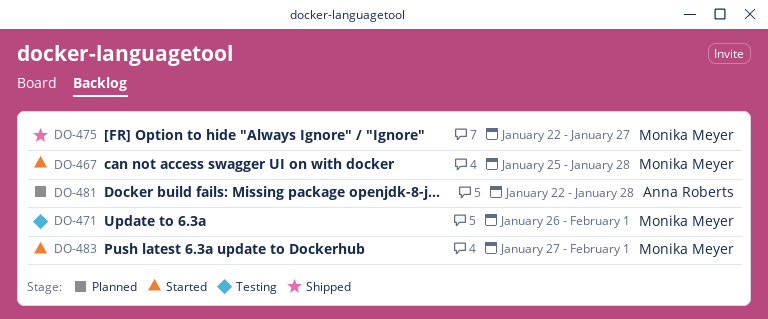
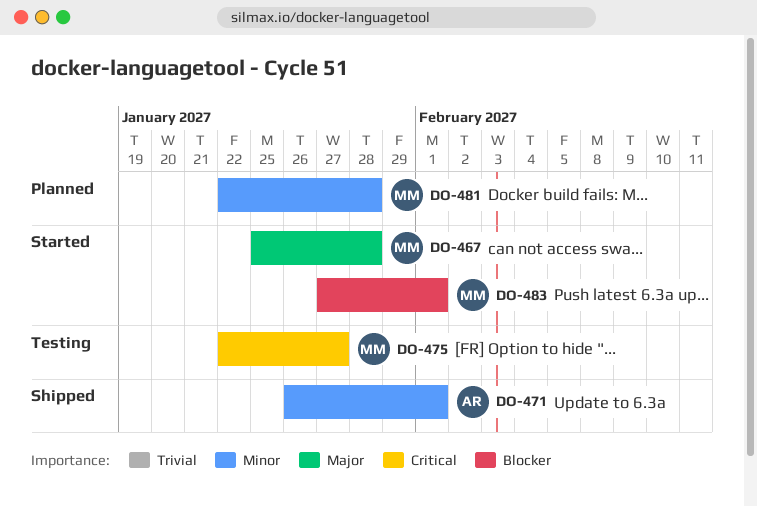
DO-471, status: Testing -> Shipped
DO-471, owner: Monika Meyer -> Anna Roberts
DO-475, status: Shipped -> Testing
DO-481, owner: Anna Roberts -> Monika Meyer

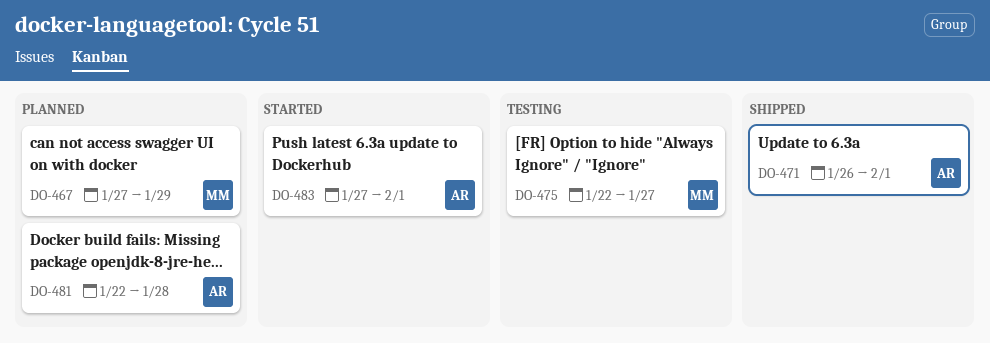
DO-467, status: Started -> Planned
DO-467, start: Jan 25 -> Jan 27
DO-467, due: Jan 28 -> Jan 29
DO-481, owner: MM -> AR
DO-483, owner: MM -> AR

